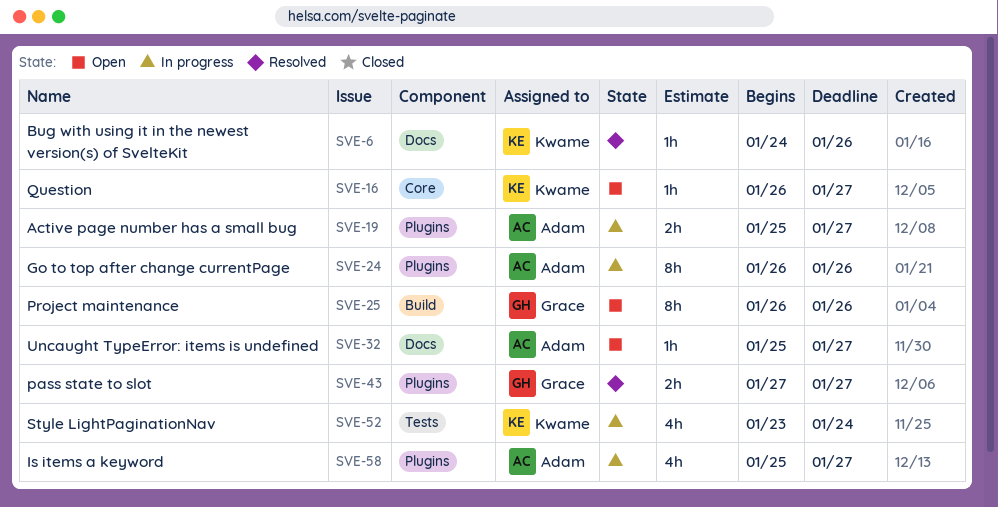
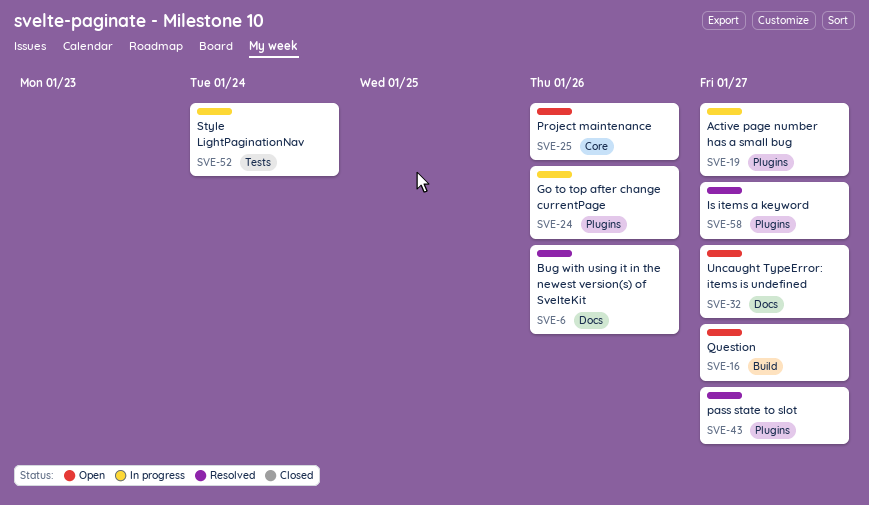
SVE-16, label: Core -> Build
SVE-25, label: Build -> Core
SVE-58, status: In progress -> Resolved

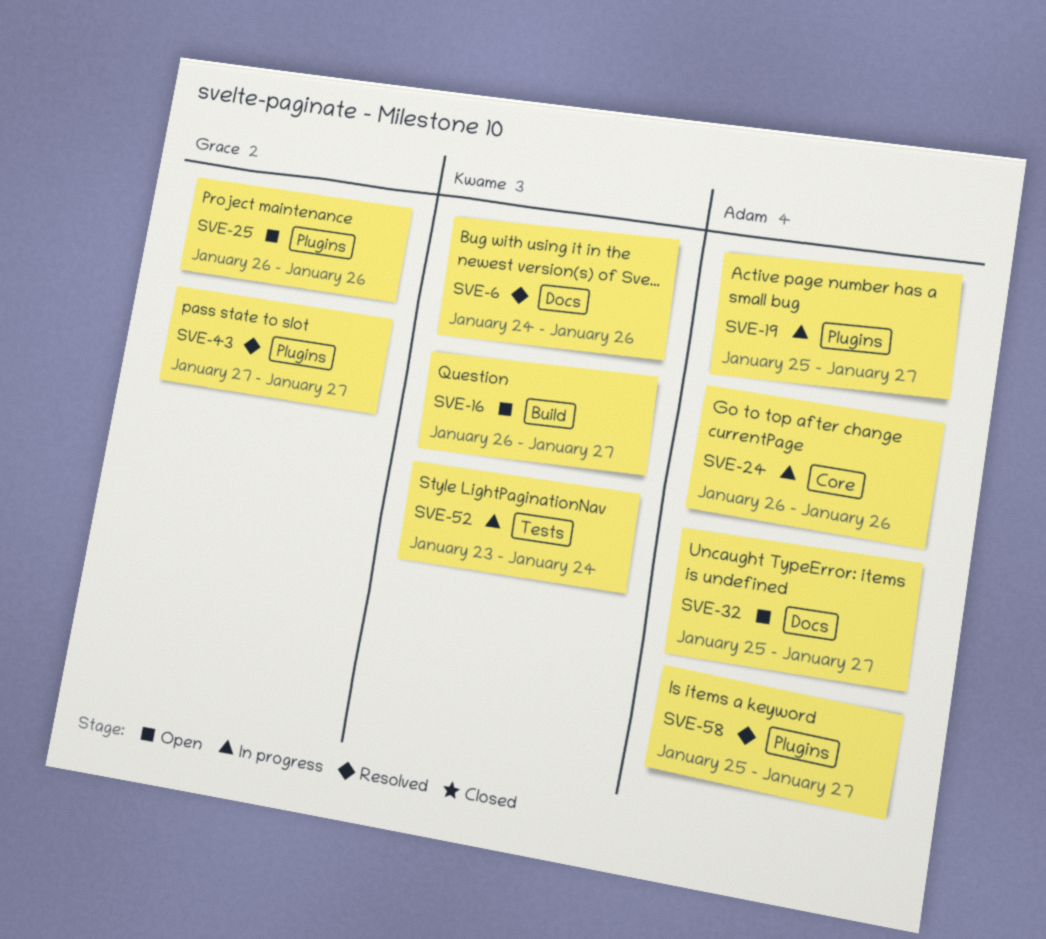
SVE-24, label: Plugins -> Core
SVE-25, label: Core -> Plugins

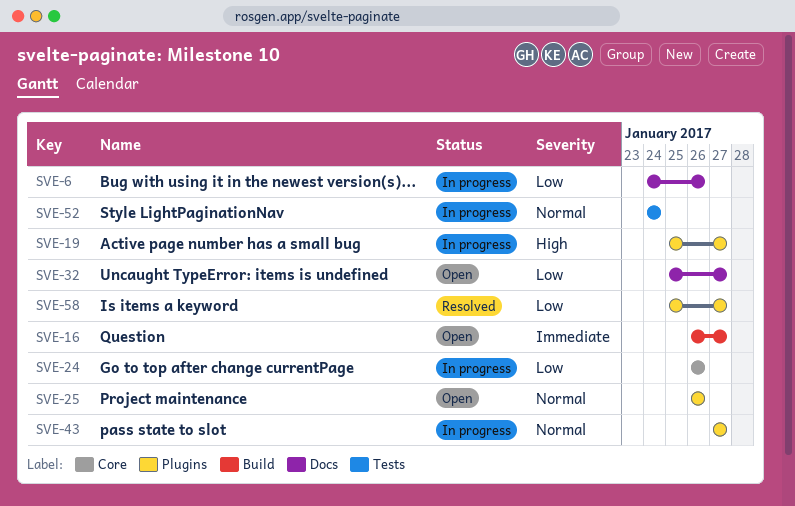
SVE-6, status: Resolved -> In progress
SVE-43, status: Resolved -> In progress
SVE-52, start: Jan 23 -> Jan 24

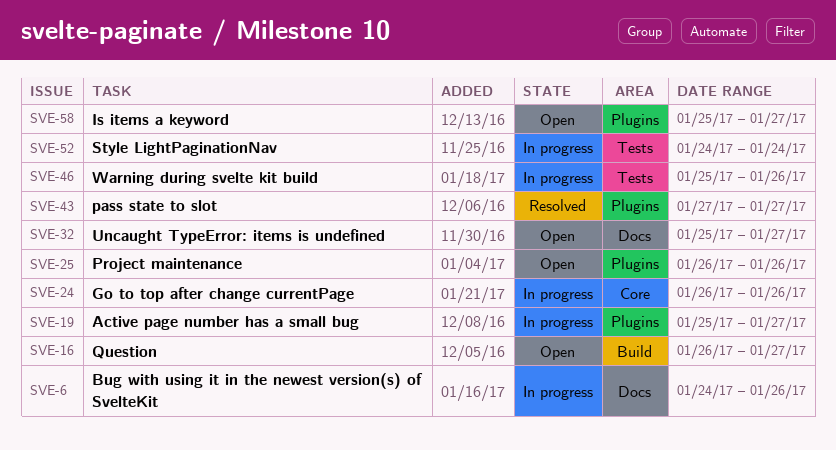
SVE-43, status: In progress -> Resolved
SVE-46: none -> present
SVE-58, status: Resolved -> Open

